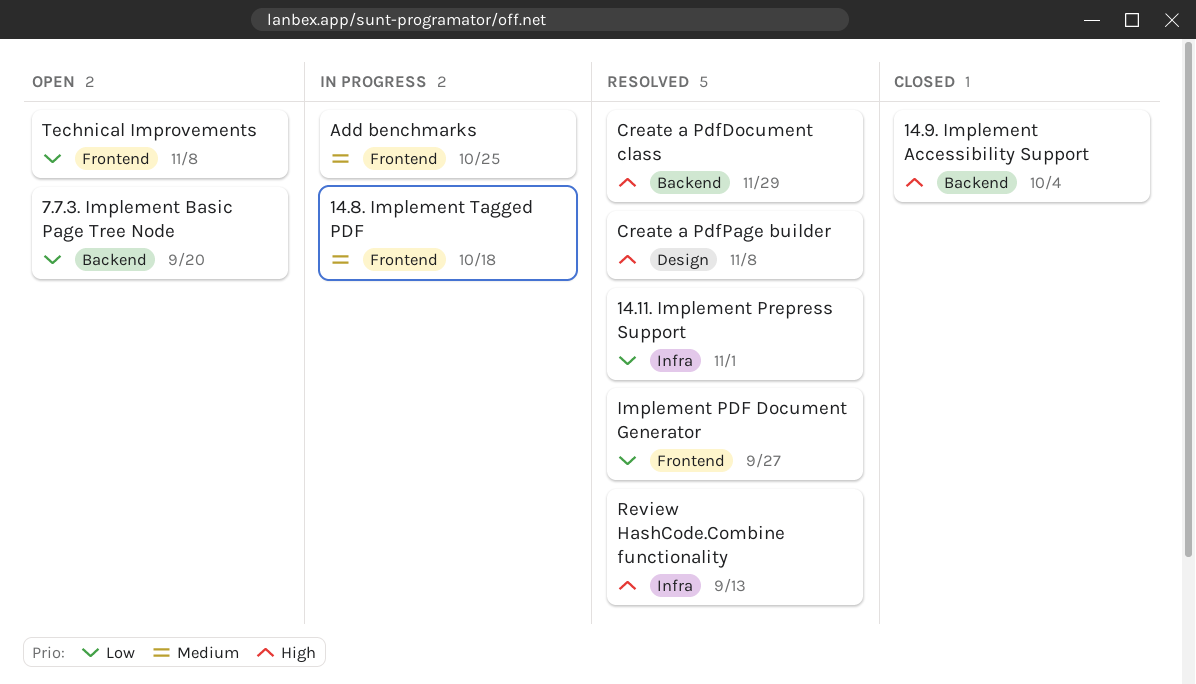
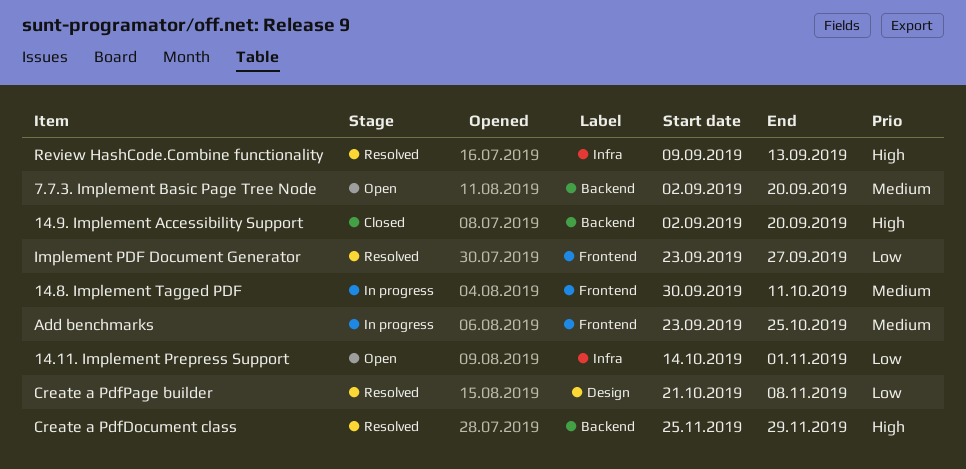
14.11. Implement Prepress Support, status: Resolved -> Open
14.8. Implement Tagged PDF, due: Oct 18 -> Oct 11
14.9. Implement Accessibility Support, due: Oct 4 -> Sep 20
7.7.3. Implement Basic Page Tree Node, priority: Low -> Medium
Create a PdfPage builder, priority: High -> Low
Technical Improvements: present -> none

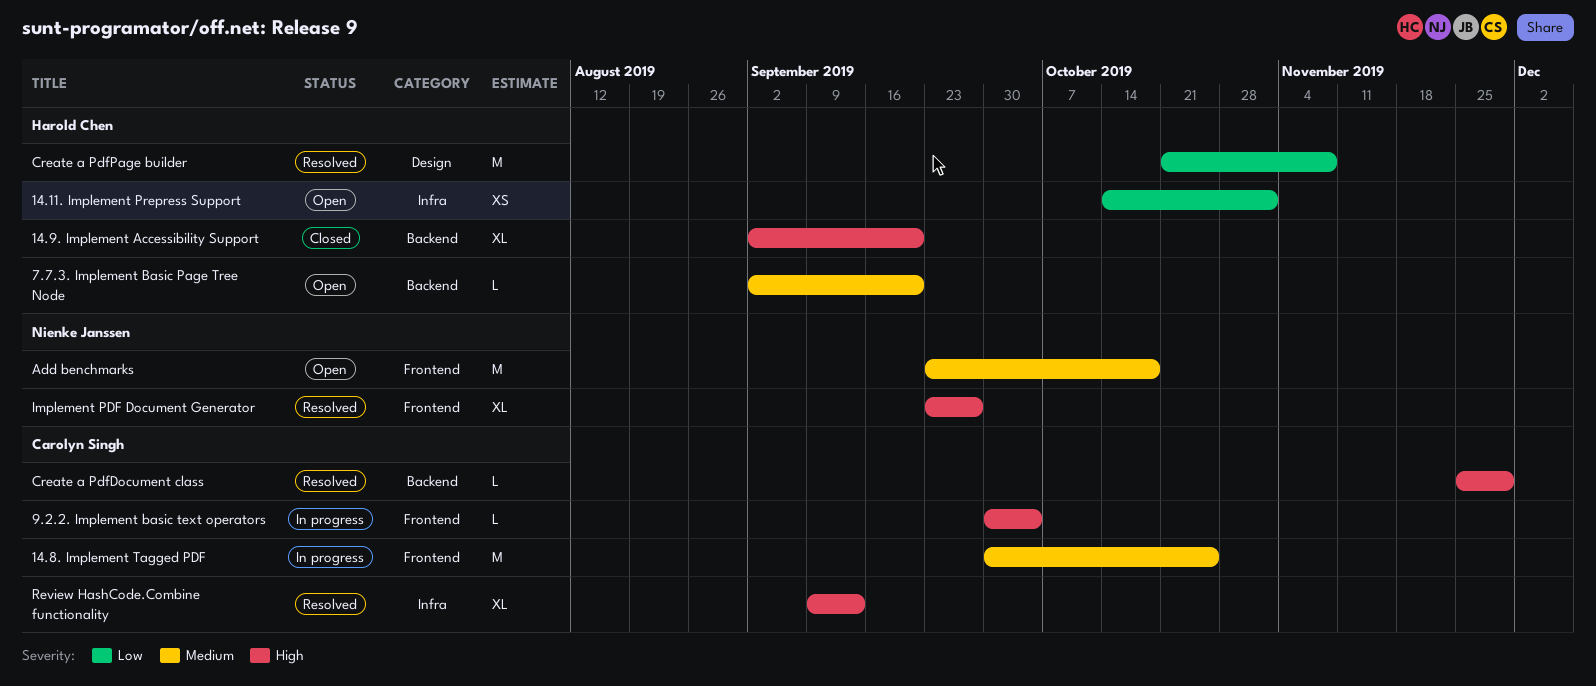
14.8. Implement Tagged PDF, due: Oct 11 -> Oct 25
9.2.2. Implement basic text operators: none -> present
Add benchmarks, status: In progress -> Open
Add benchmarks, due: Oct 25 -> Oct 18
Implement PDF Document Generator, priority: Low -> High

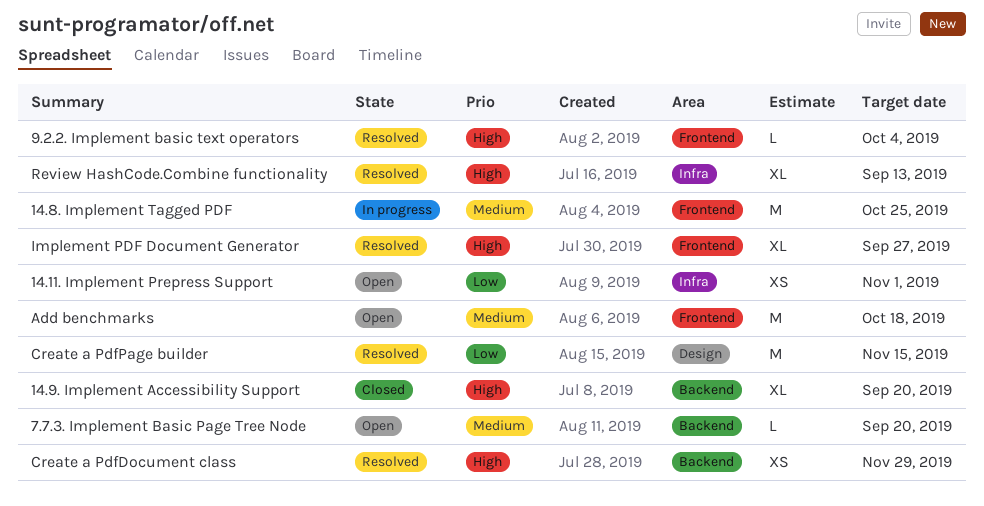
9.2.2. Implement basic text operators, status: In progress -> Resolved
Create a PdfDocument class, estimate: L -> XS
Create a PdfPage builder, due: Nov 8 -> Nov 15

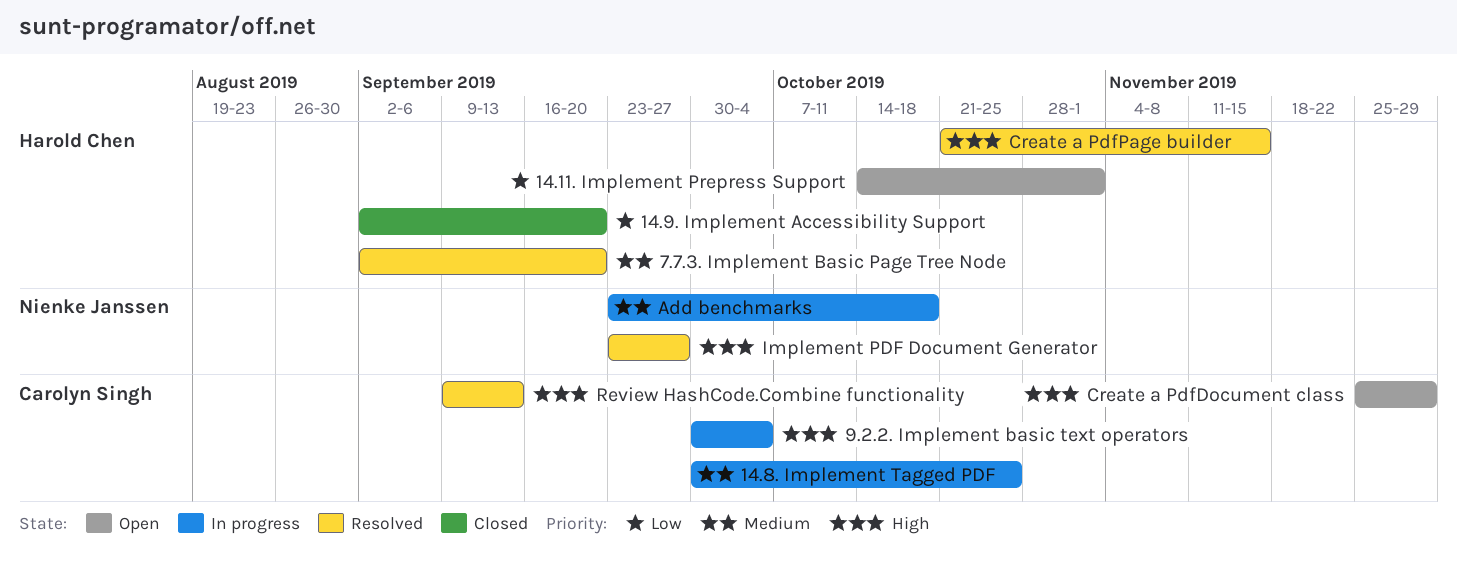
14.9. Implement Accessibility Support, priority: High -> Low
7.7.3. Implement Basic Page Tree Node, status: Open -> Resolved
9.2.2. Implement basic text operators, status: Resolved -> In progress
Add benchmarks, status: Open -> In progress
Create a PdfDocument class, status: Resolved -> Open
Create a PdfPage builder, priority: Low -> High

